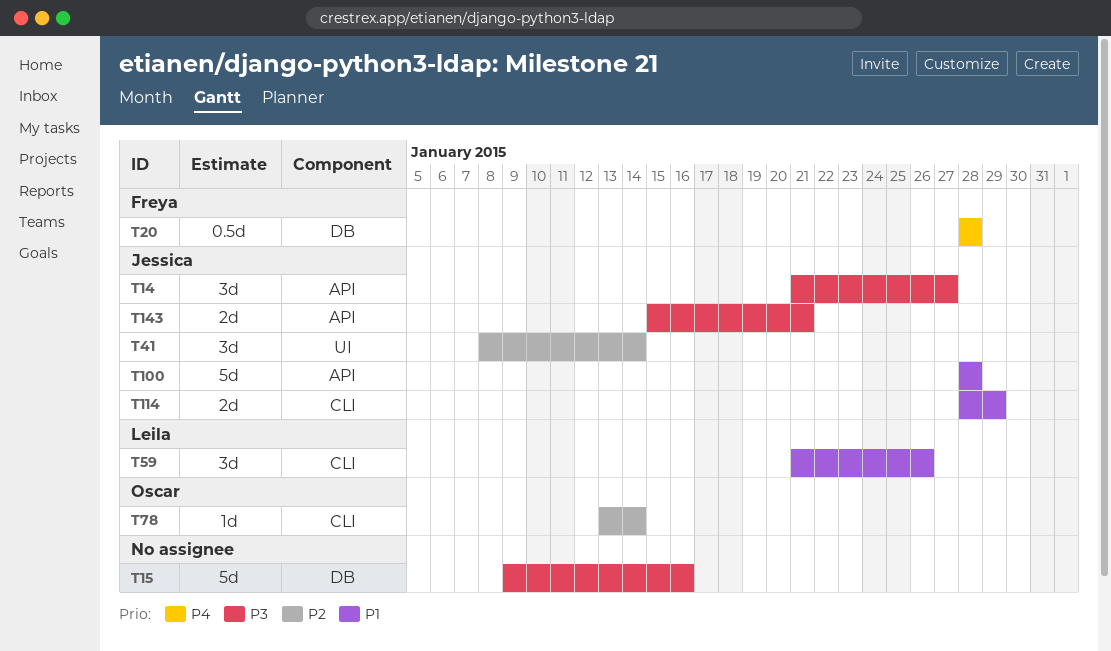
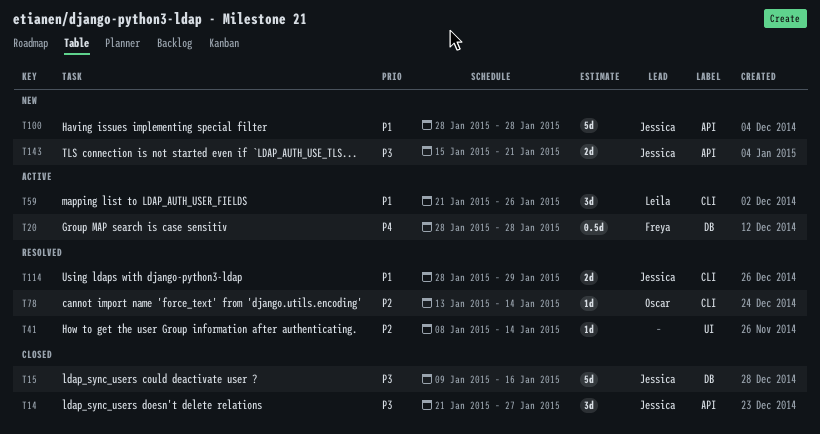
T15, owner: none -> Jessica
T41, owner: Jessica -> none
T41, estimate: 3d -> 1d

